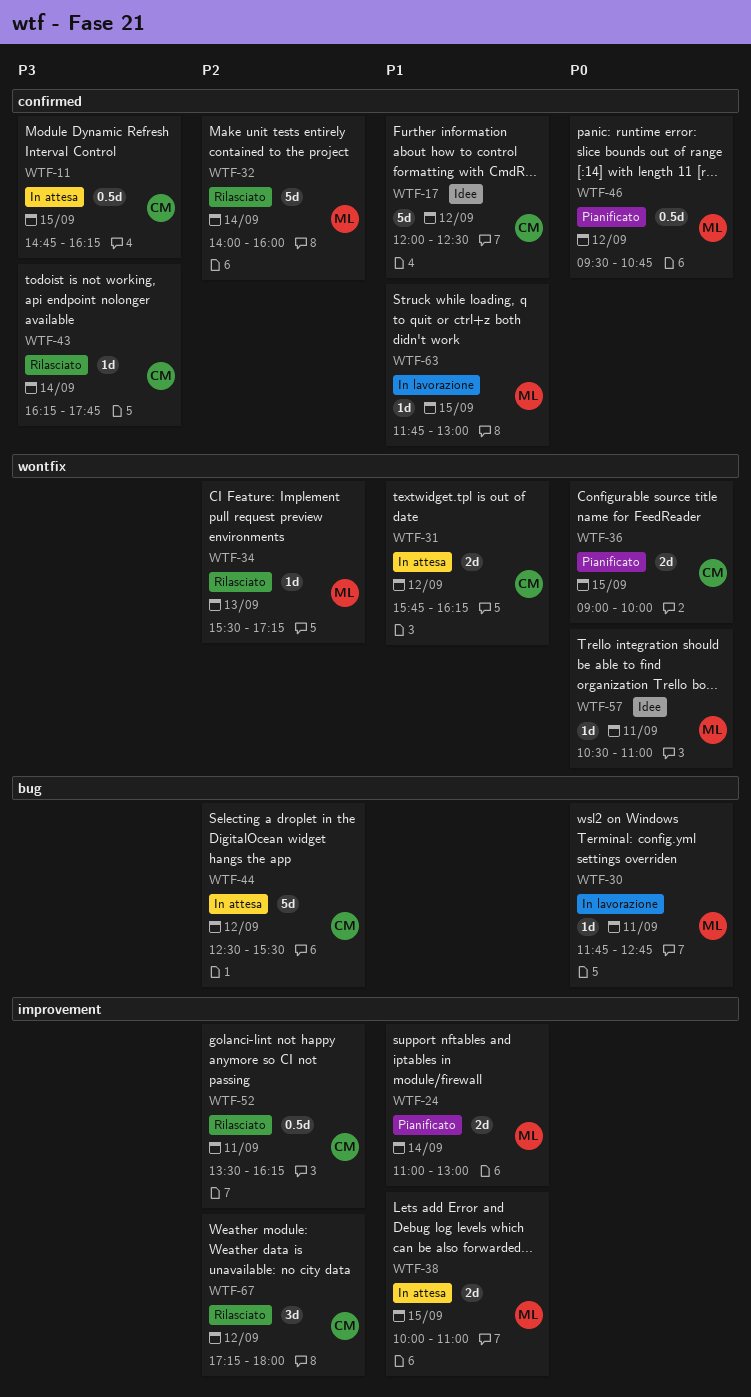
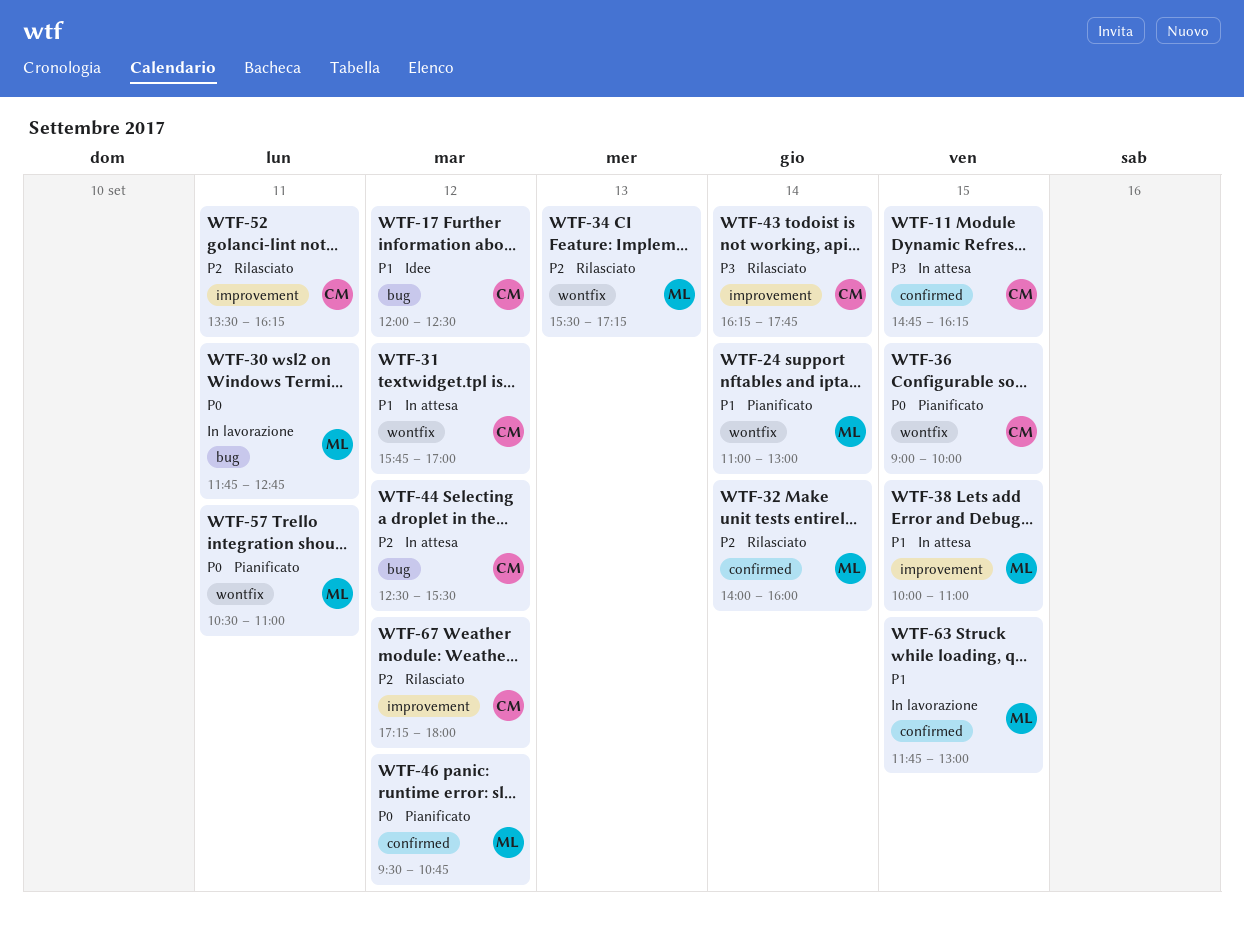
WTF-17, label: confirmed -> bug
WTF-24, label: improvement -> wontfix
WTF-31, ends: 16:15 -> 17:00
WTF-43, label: confirmed -> improvement
WTF-57, status: Idee -> Pianificato

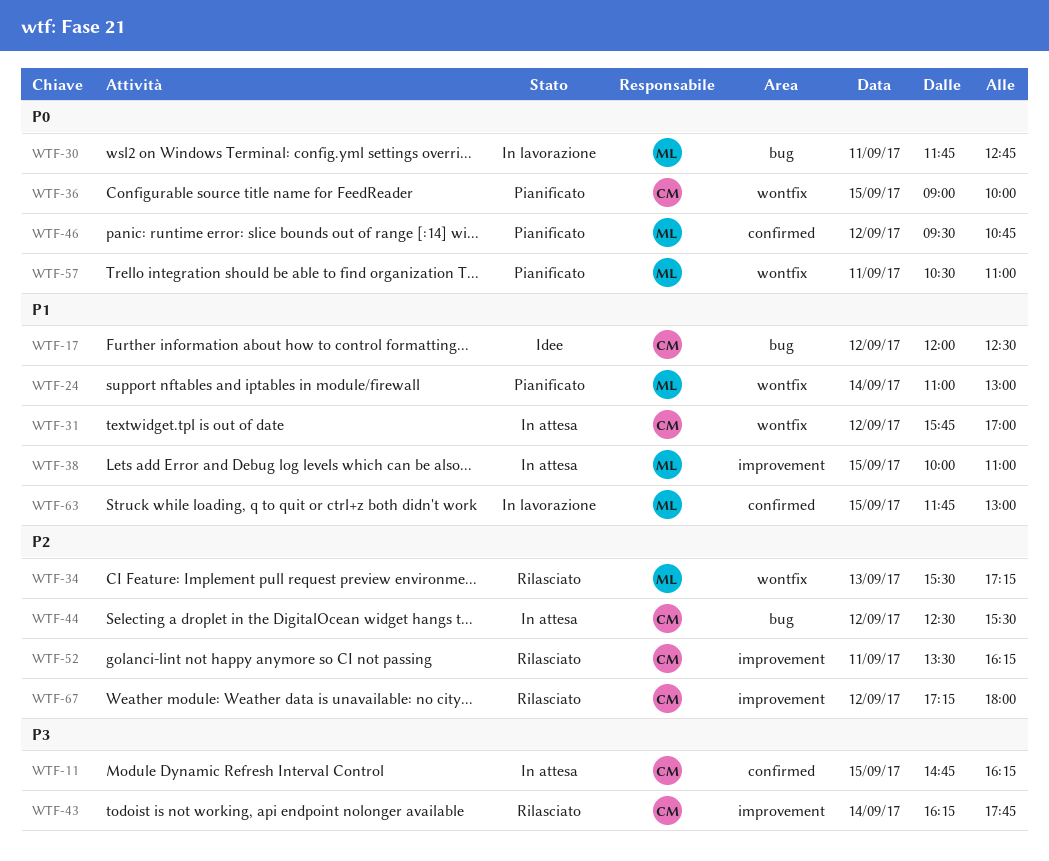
WTF-32: present -> none

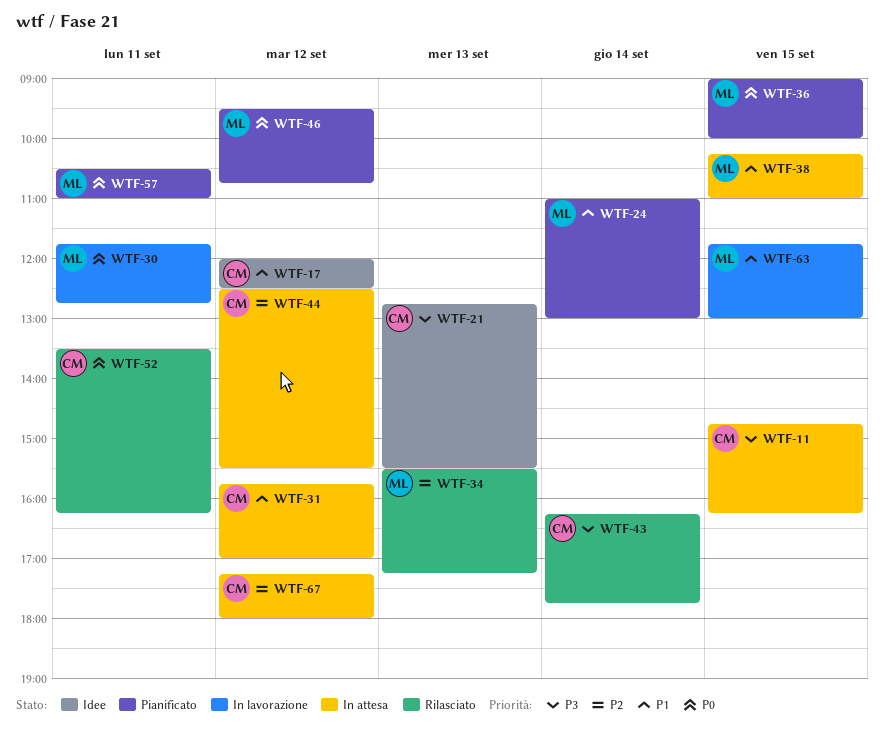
WTF-21: none -> present
WTF-36, owner: CM -> ML
WTF-38, begins: 10:00 -> 10:15
WTF-52, priority: P2 -> P0
WTF-67, status: Rilasciato -> In attesa

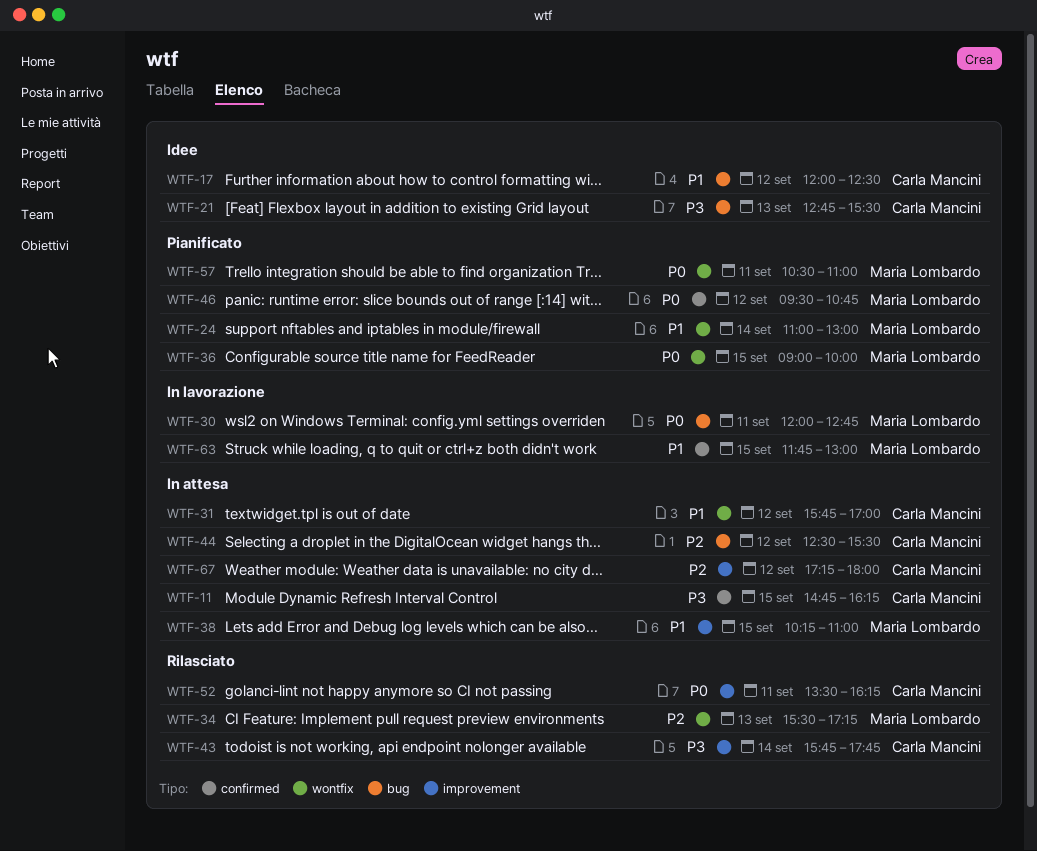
WTF-30, begins: 11:45 -> 12:00
WTF-43, begins: 16:15 -> 15:45

